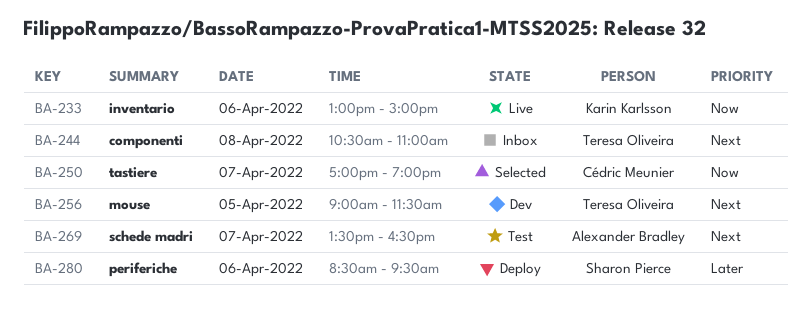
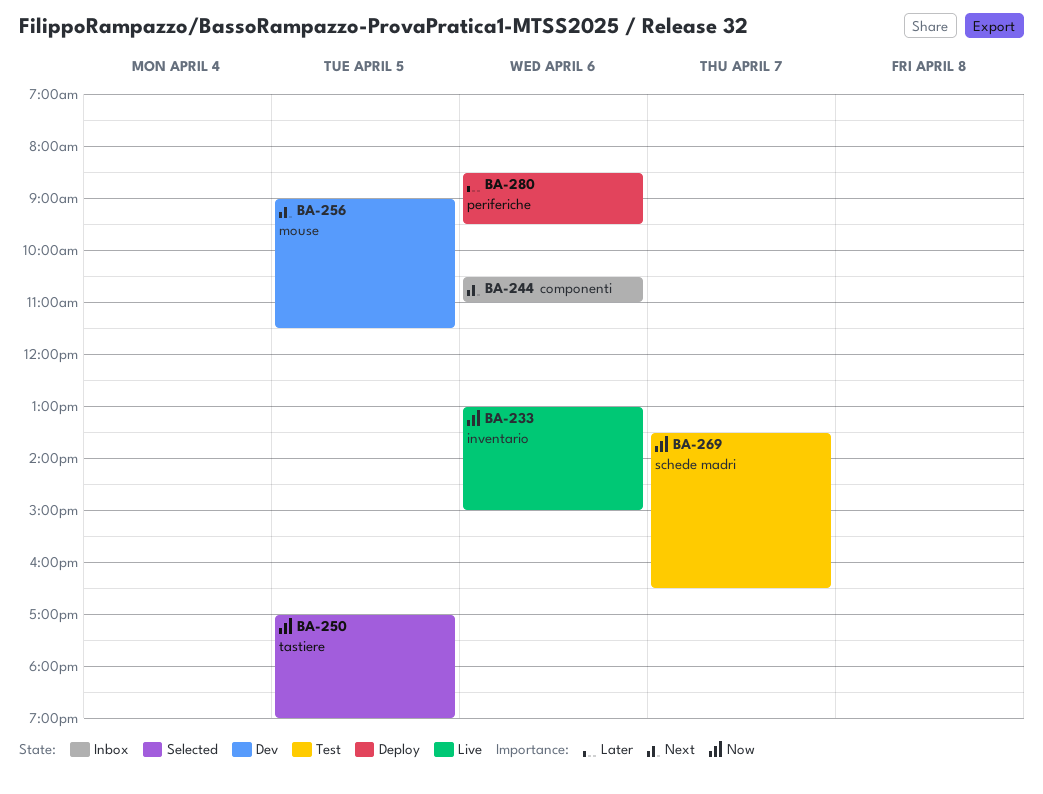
BA-244, day: Apr 8 -> Apr 6
BA-250, day: Apr 7 -> Apr 5
BA-269, priority: Next -> Now

